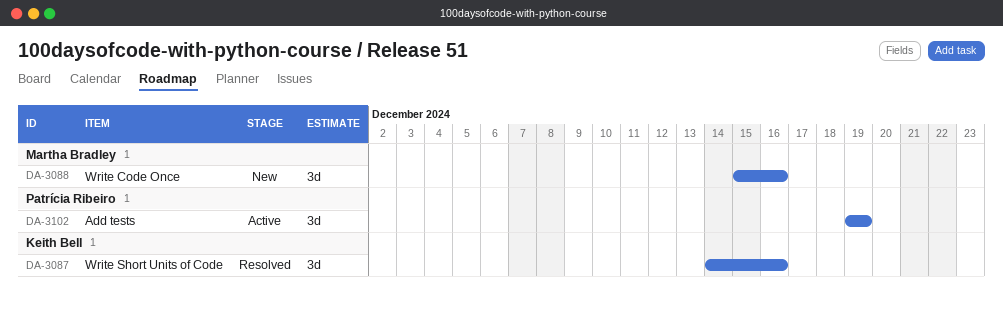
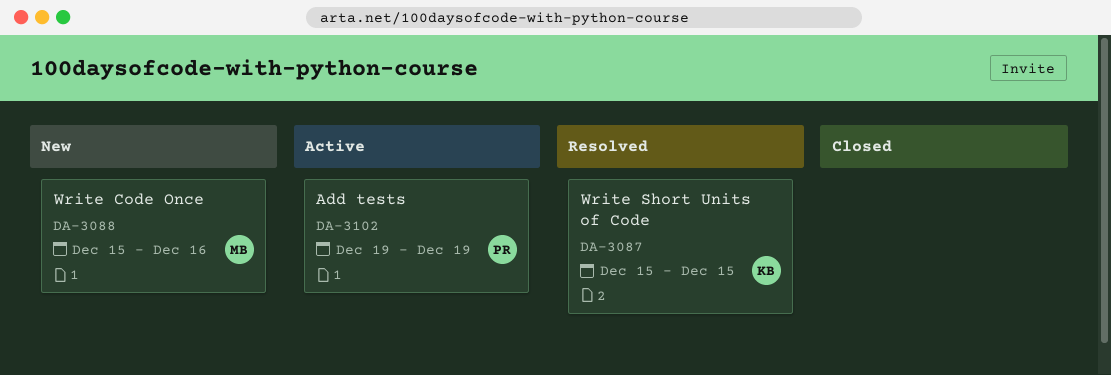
DA-3087, start: Dec 14 -> Dec 15
DA-3087, due: Dec 16 -> Dec 15

